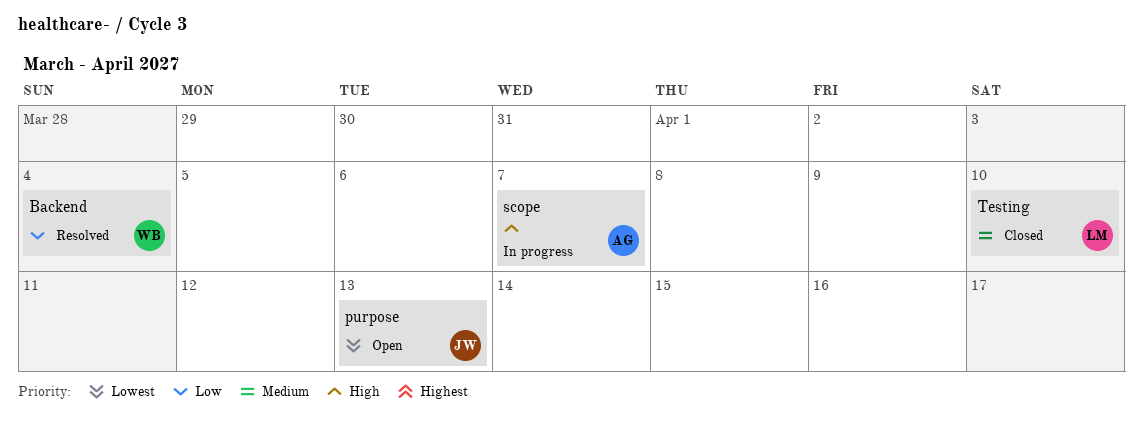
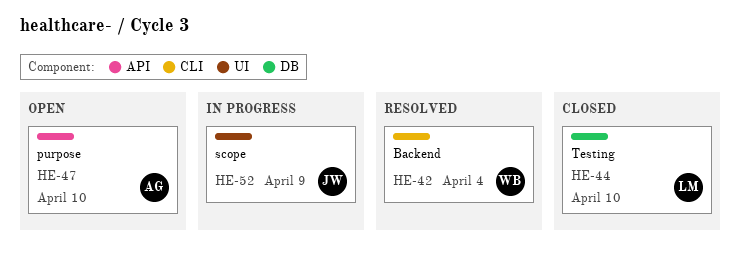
purpose, owner: JW -> AG
purpose, due: Apr 13 -> Apr 10
scope, owner: AG -> JW
scope, due: Apr 7 -> Apr 9

